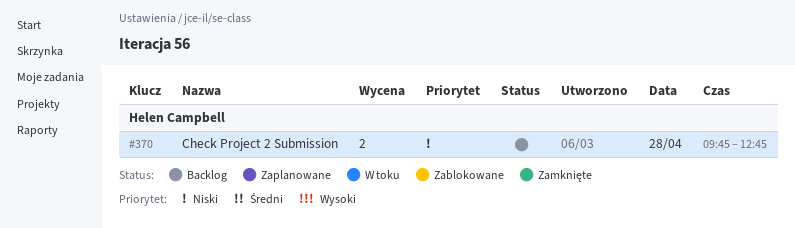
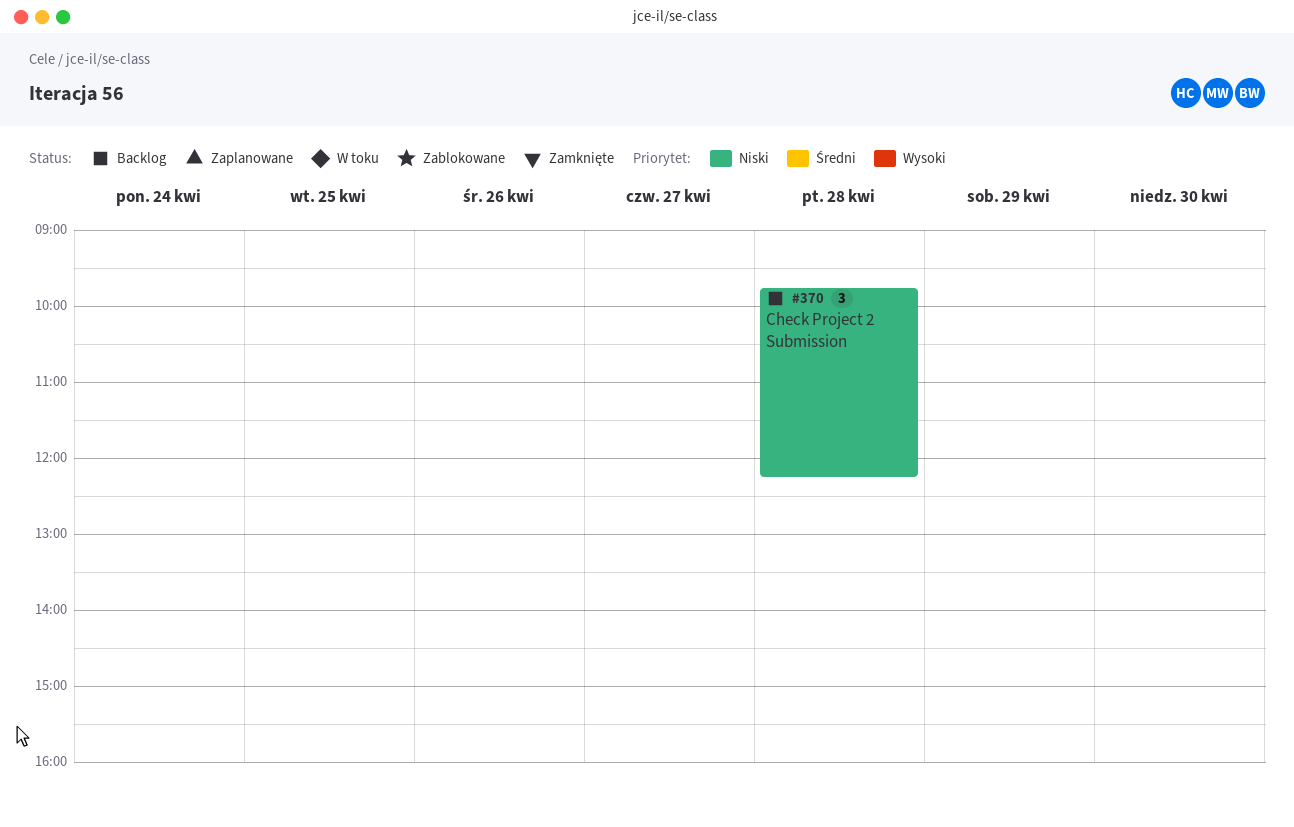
#370, estimate: 2 -> 3
#370, ends: 12:45 -> 12:15

